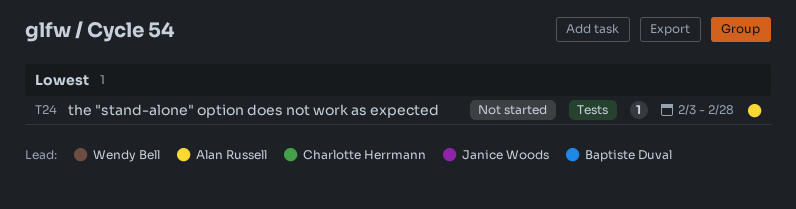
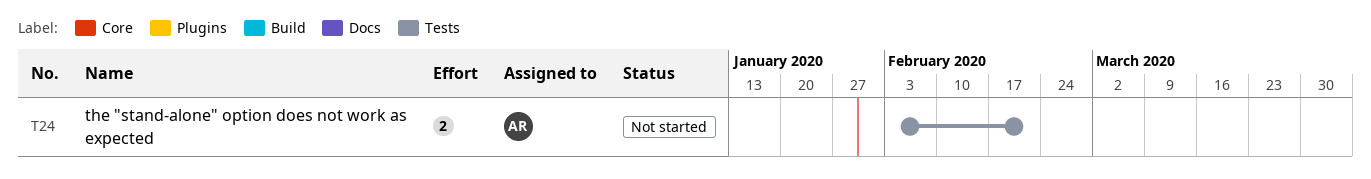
T24, estimate: 1 -> 2
T24, due: Feb 28 -> Feb 21

